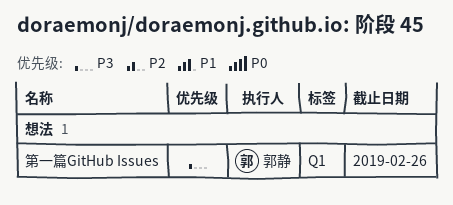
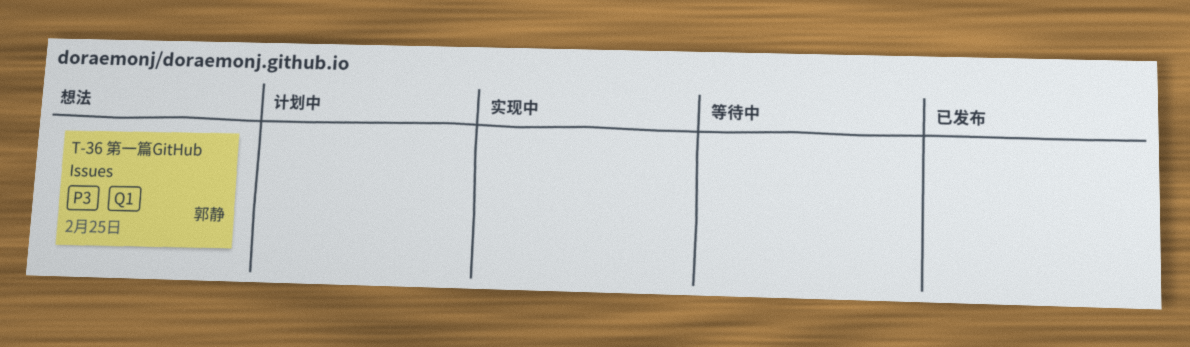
第一篇GitHub Issues, due: Feb 26 -> Feb 25

